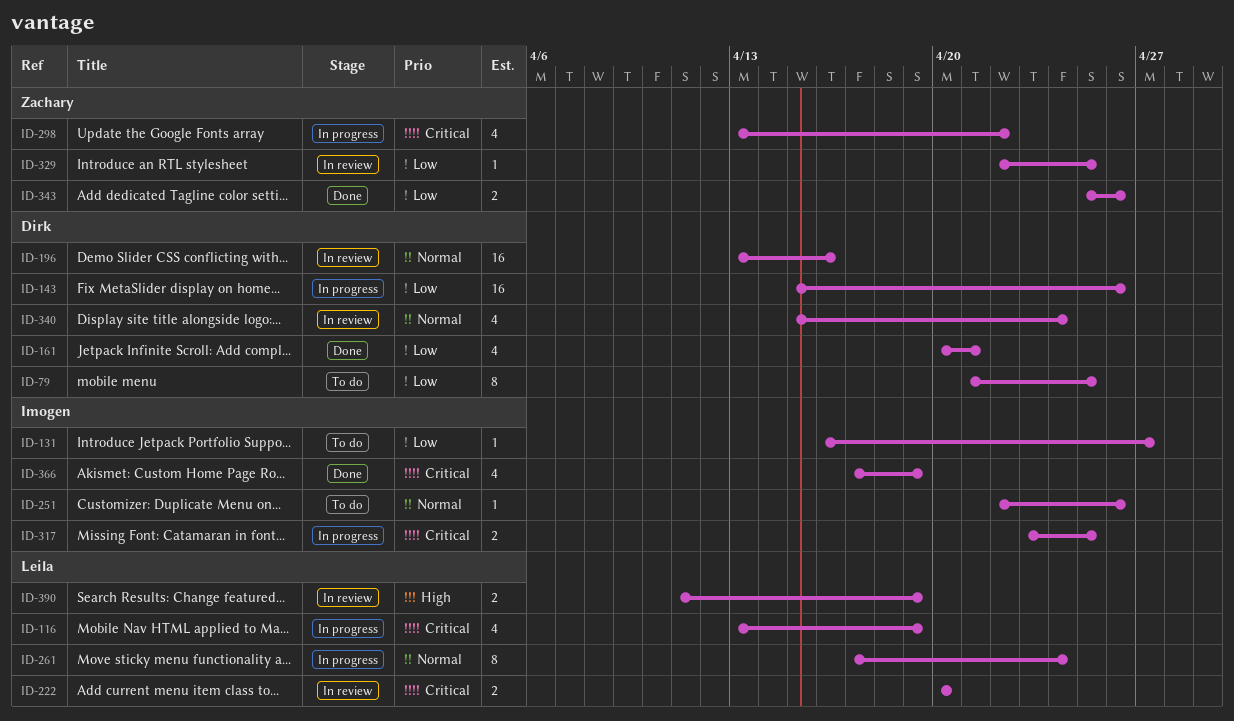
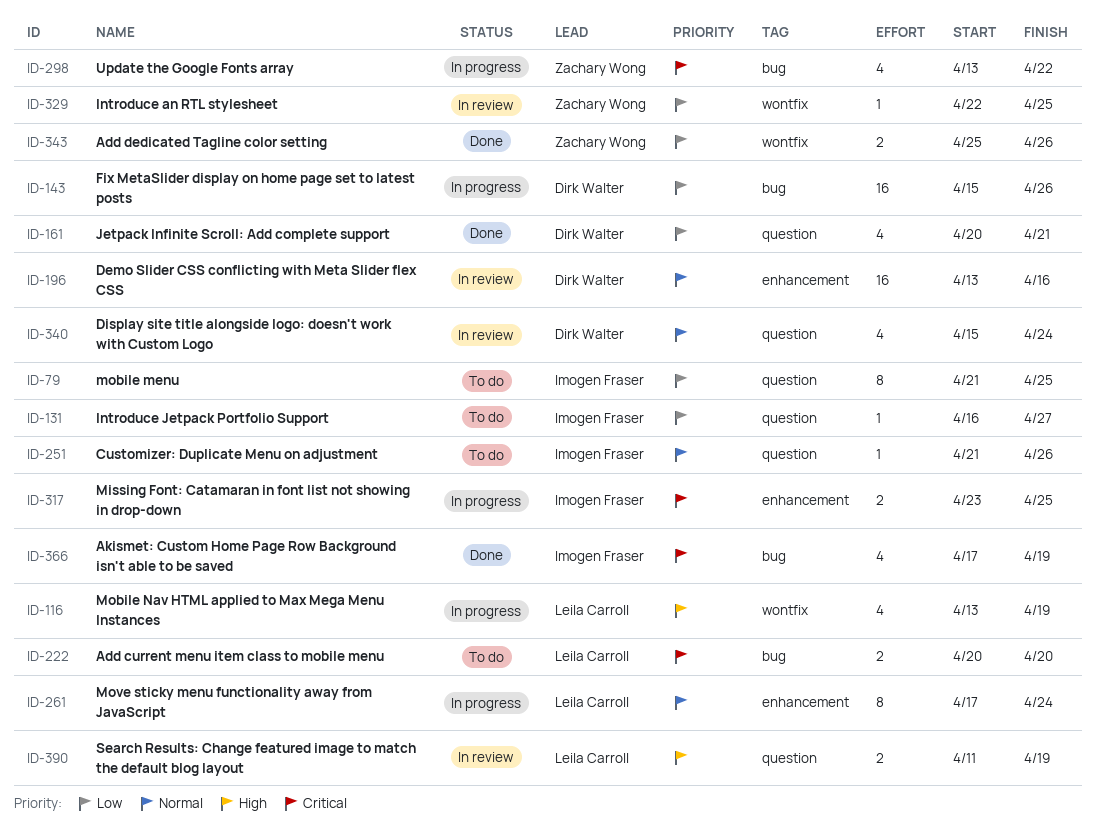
ID-79, owner: Dirk Walter -> Imogen Fraser
ID-116, priority: Critical -> High
ID-222, status: In review -> To do
ID-251, start: Apr 22 -> Apr 21

